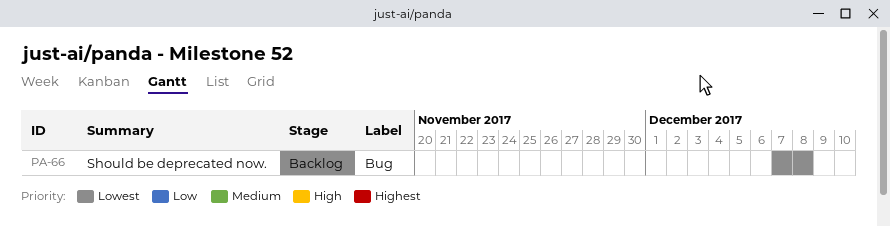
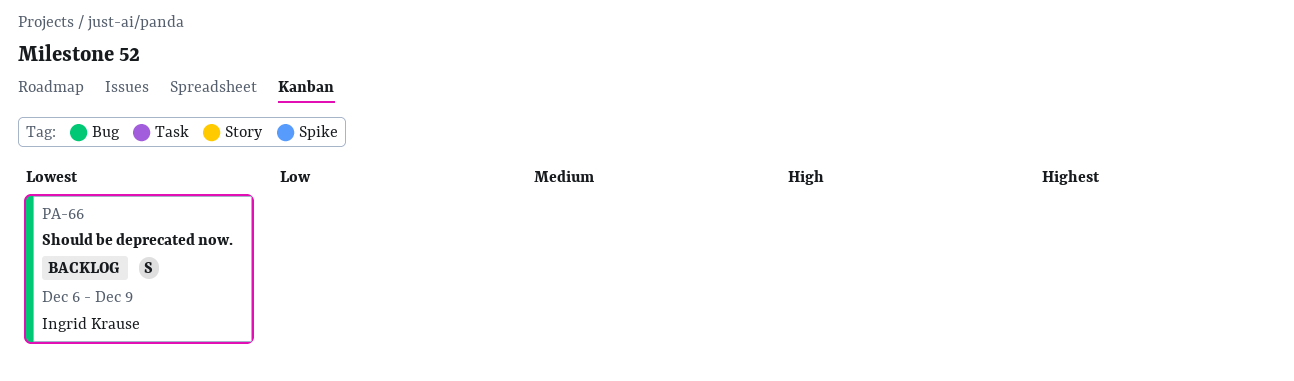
PA-66, start: Dec 7 -> Dec 6
PA-66, due: Dec 8 -> Dec 9

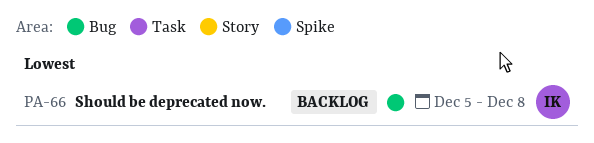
PA-66, start: Dec 6 -> Dec 5
PA-66, due: Dec 9 -> Dec 8

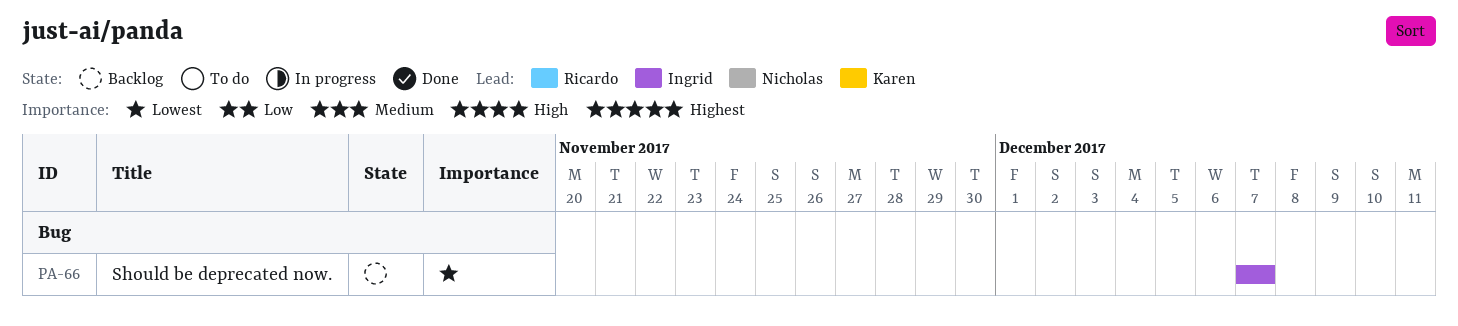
PA-66, start: Dec 5 -> Dec 7
PA-66, due: Dec 8 -> Dec 7

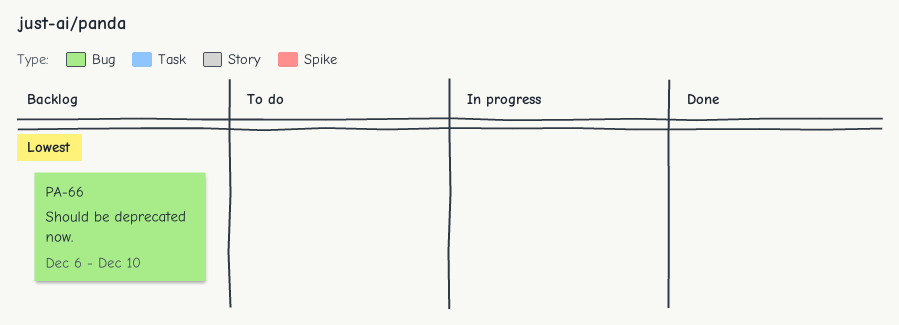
PA-66, start: Dec 7 -> Dec 6
PA-66, due: Dec 7 -> Dec 10

